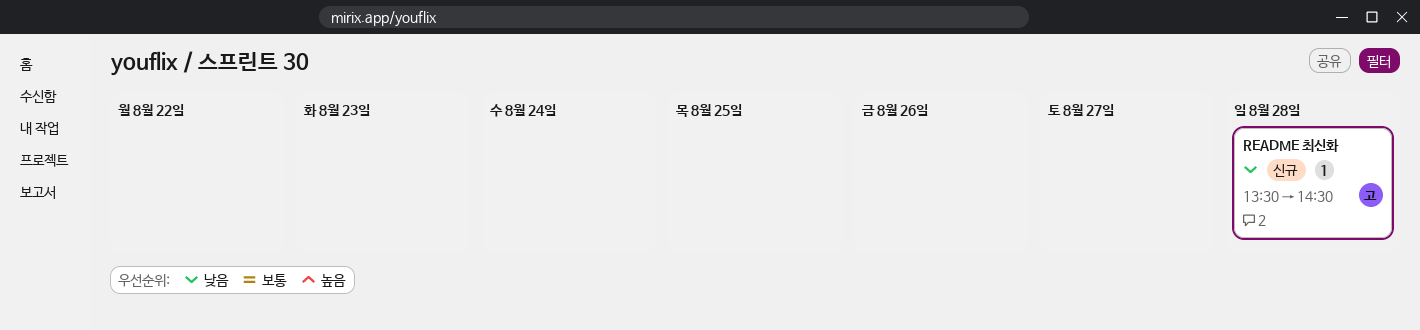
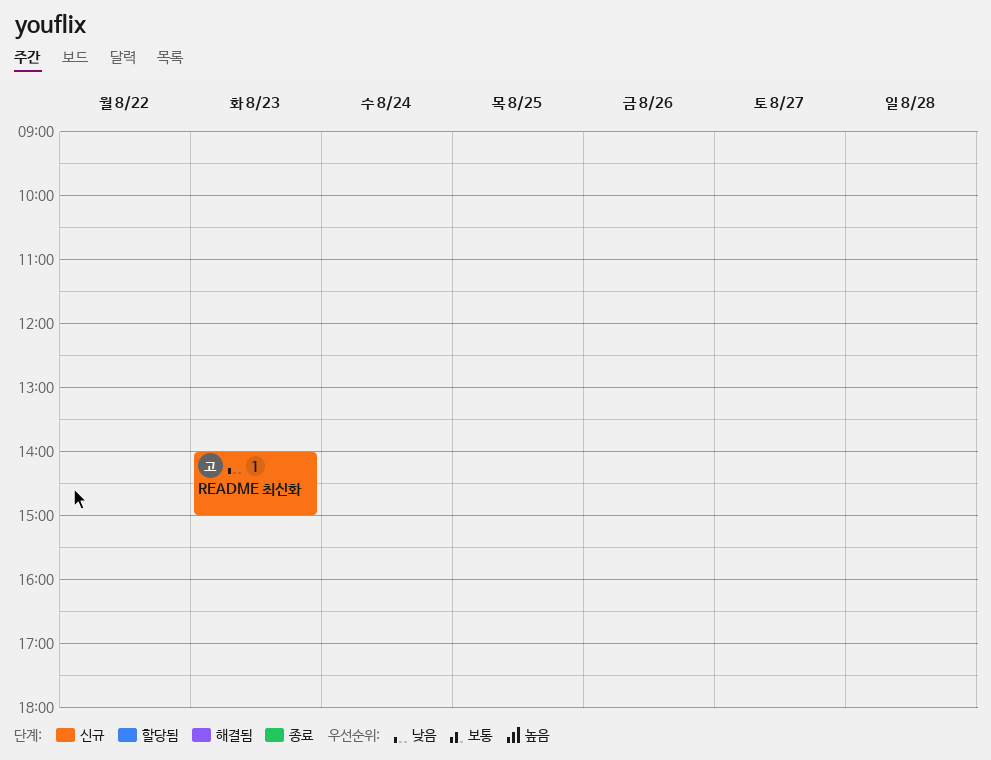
README 최신화, day: Aug 28 -> Aug 23
README 최신화, begins: 13:30 -> 14:00
README 최신화, ends: 14:30 -> 15:00

